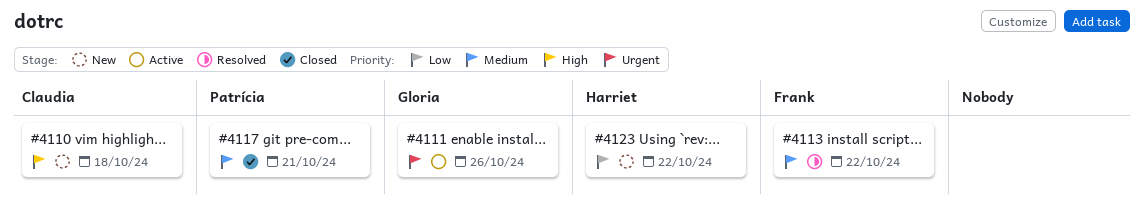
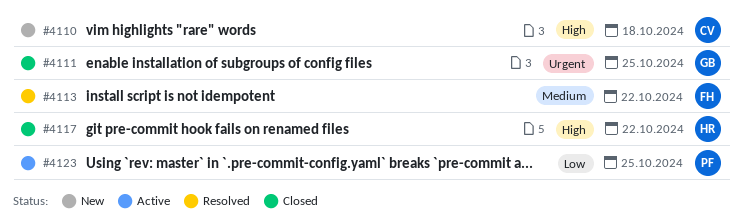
#4111, status: Active -> Closed
#4111, due: Oct 26 -> Oct 25
#4117, owner: Patrícia -> Harriet
#4117, priority: Medium -> High
#4117, due: Oct 21 -> Oct 22
#4123, status: New -> Active
#4123, owner: Harriet -> Patrícia
#4123, due: Oct 22 -> Oct 25

